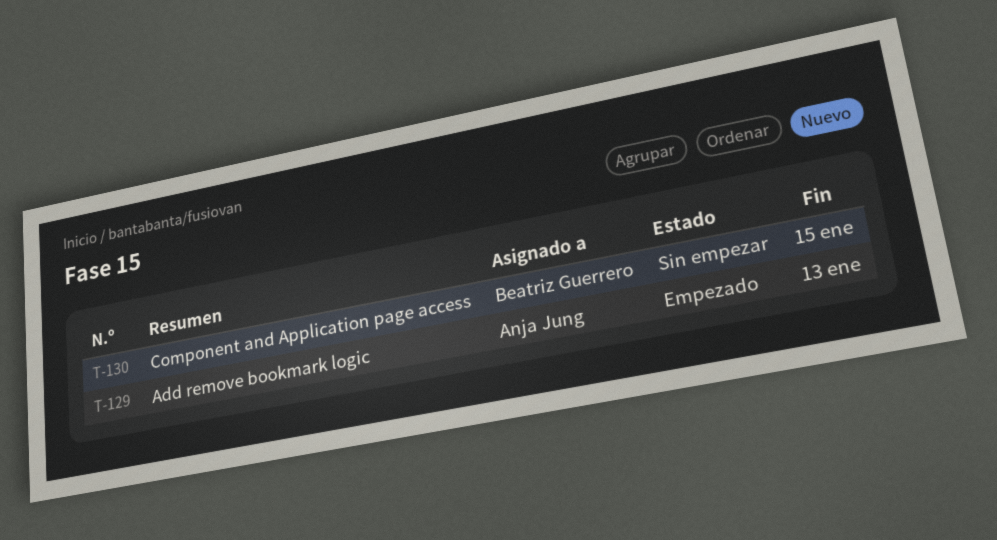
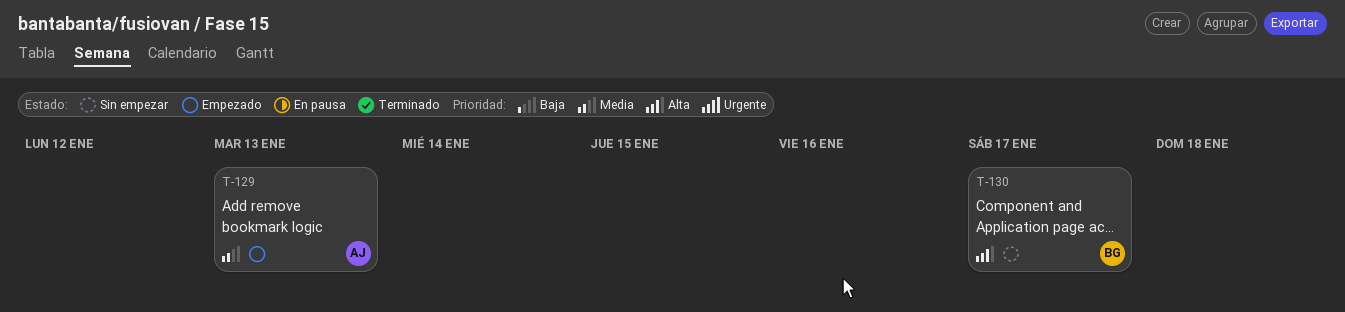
T-130, due: Jan 15 -> Jan 17

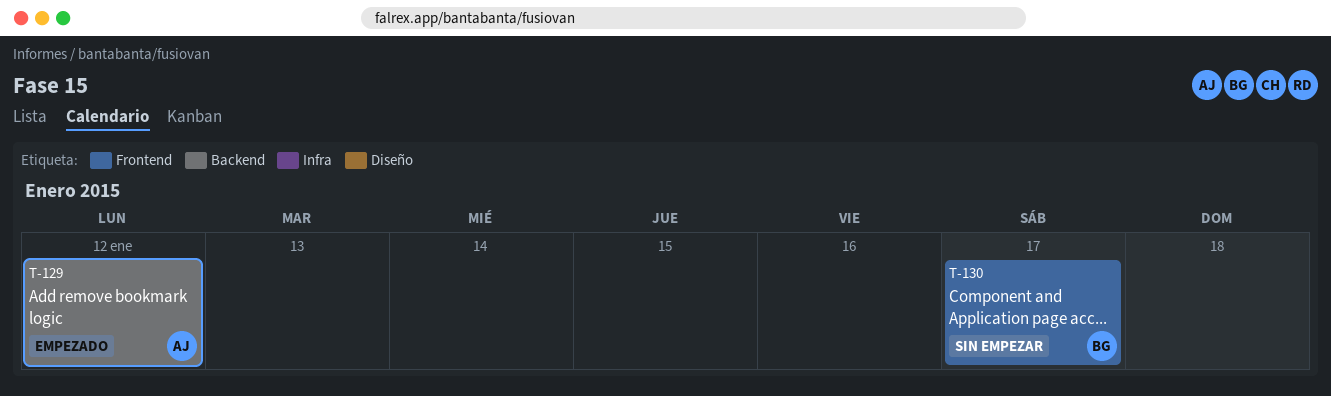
T-129, due: Jan 13 -> Jan 12

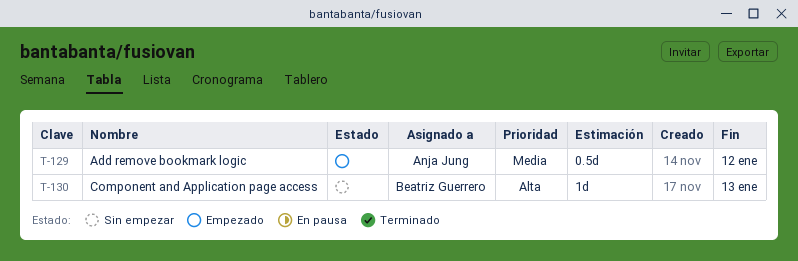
T-130, due: Jan 17 -> Jan 13

